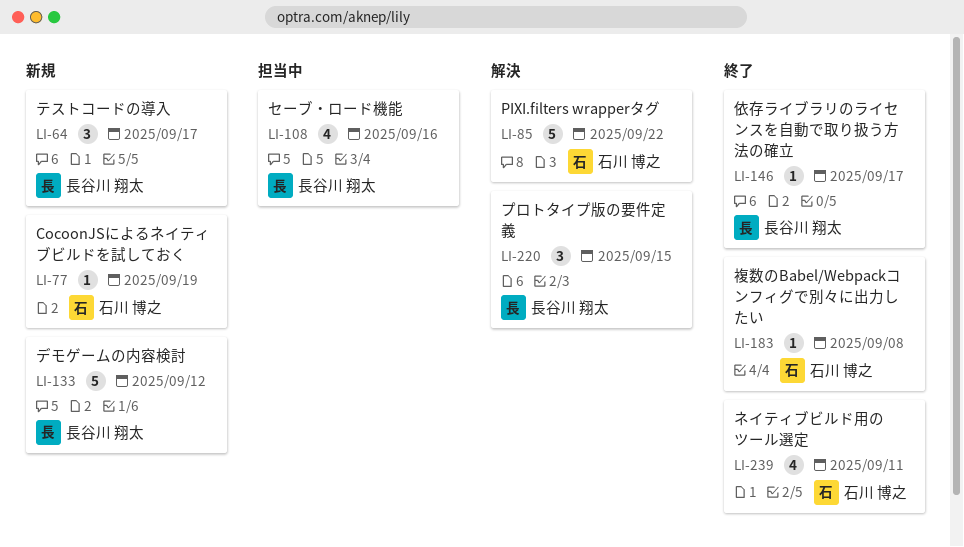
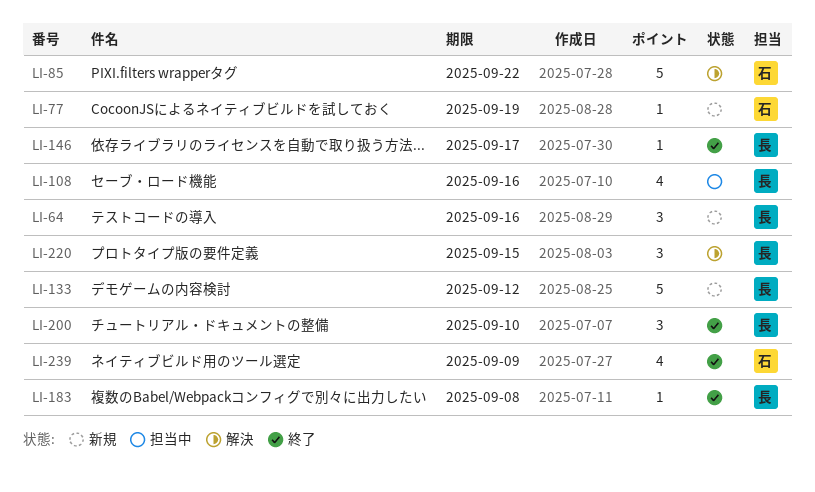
LI-64, due: Sep 17 -> Sep 16
LI-183, owner: 石川 博之 -> 長谷川 翔太
LI-200: none -> present
LI-239, due: Sep 11 -> Sep 9

